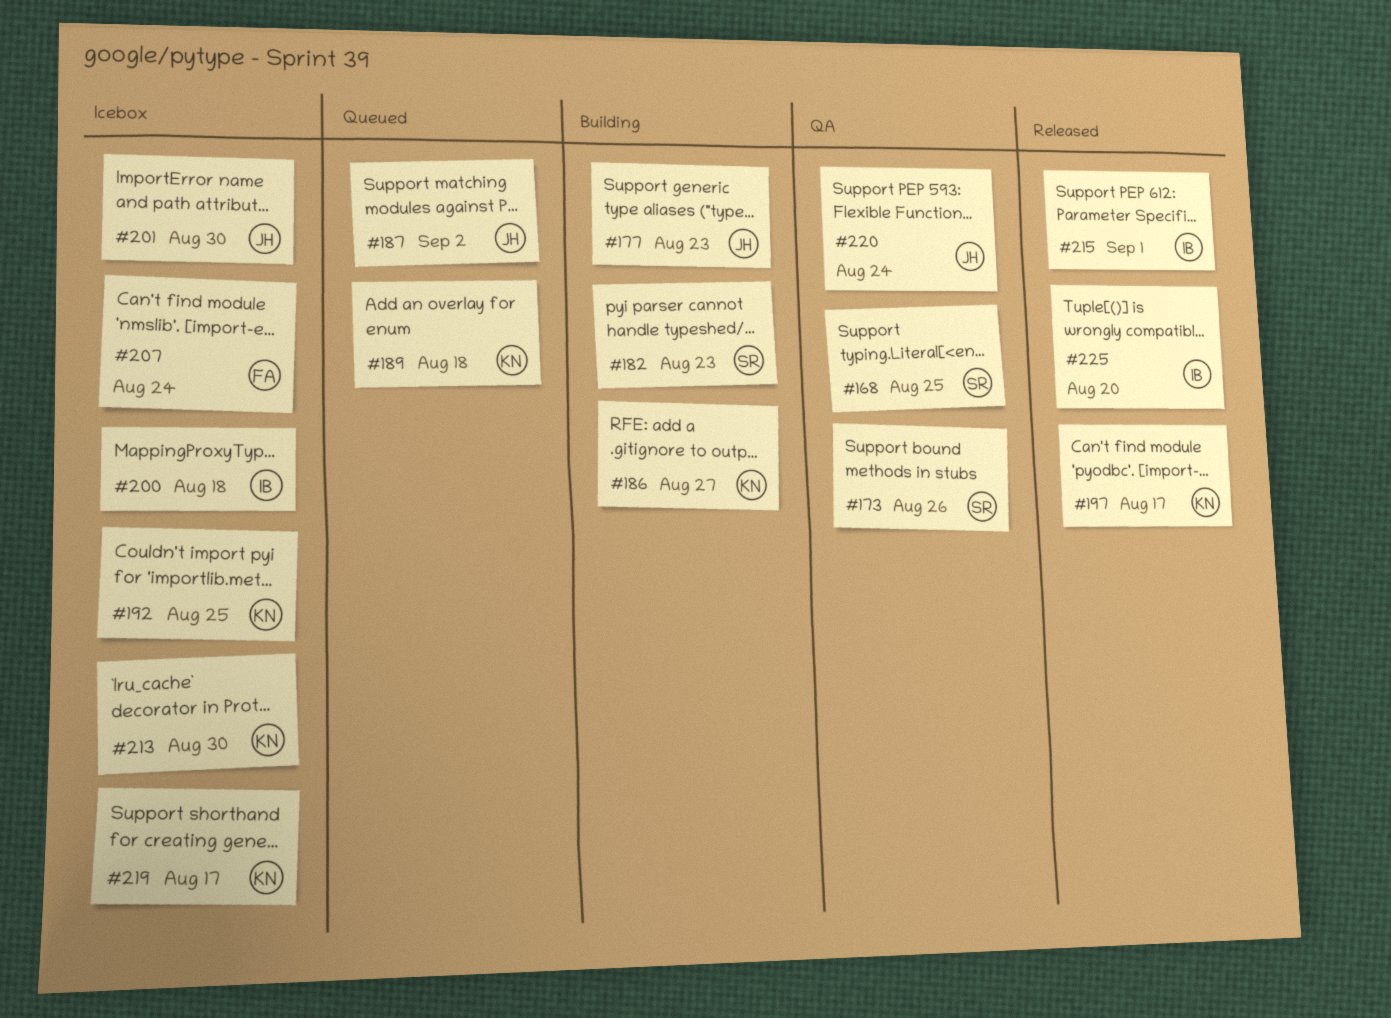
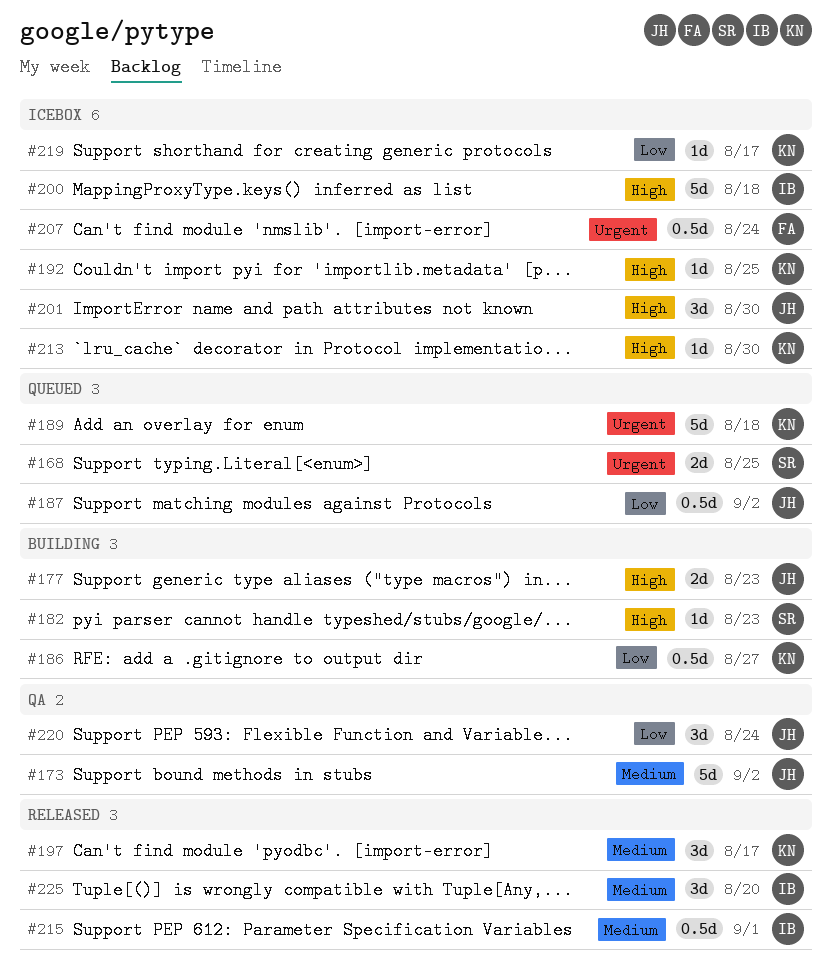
#168, status: QA -> Queued
#173, owner: SR -> JH
#173, due: Aug 26 -> Sep 2

